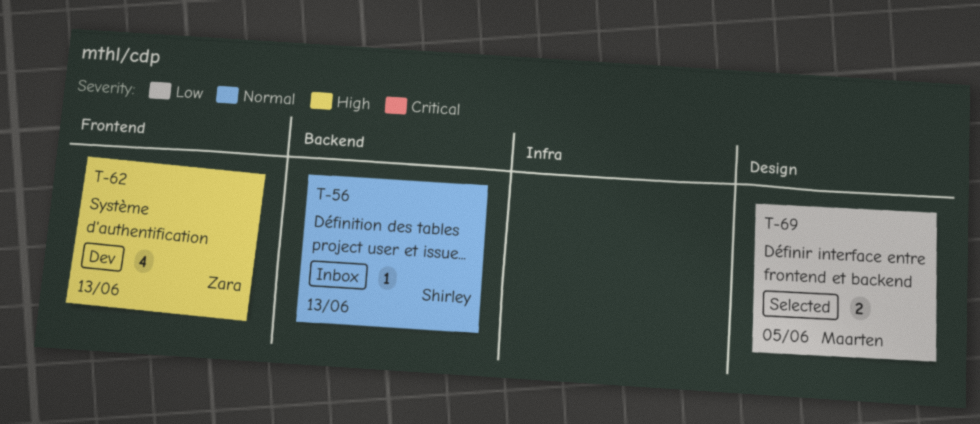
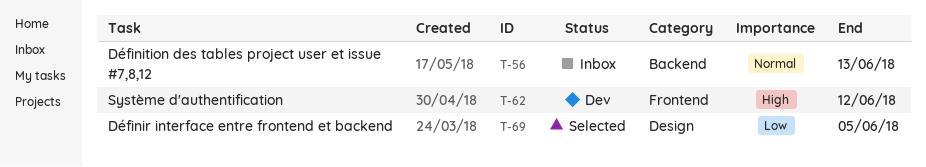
T-62, due: Jun 13 -> Jun 12

